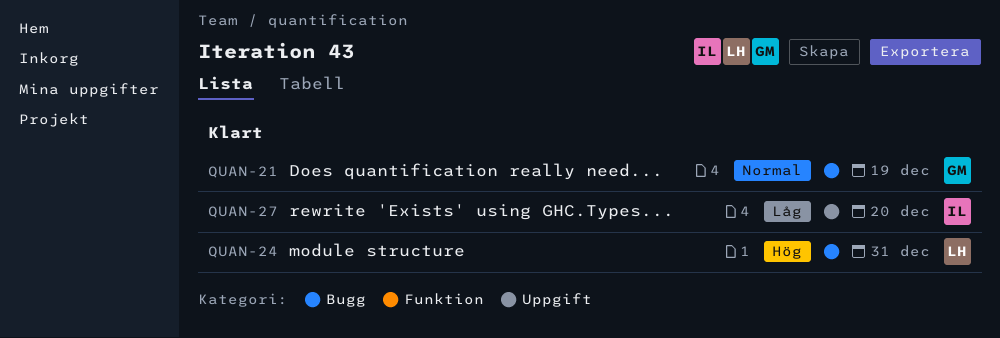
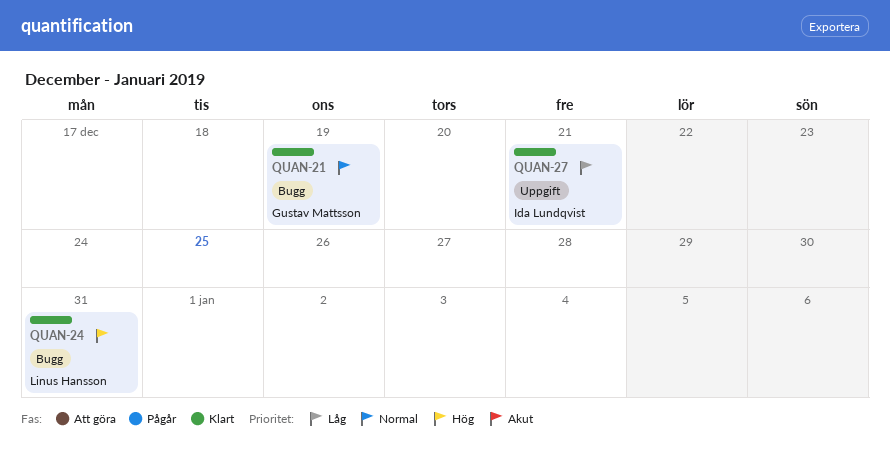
QUAN-27, due: Dec 20 -> Dec 21

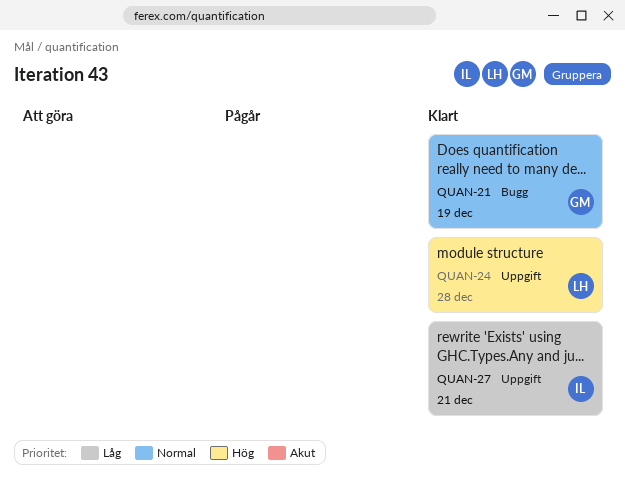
QUAN-24, label: Bugg -> Uppgift
QUAN-24, due: Dec 31 -> Dec 28

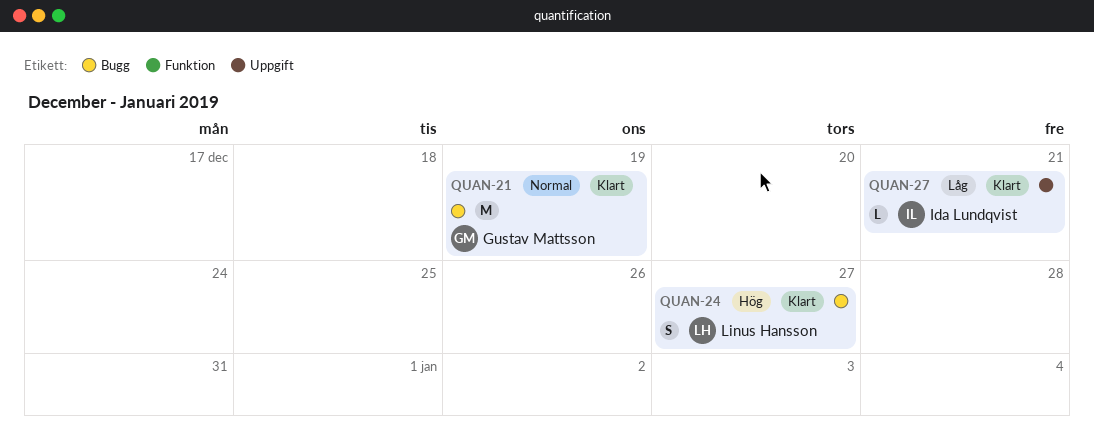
QUAN-24, label: Uppgift -> Bugg
QUAN-24, due: Dec 28 -> Dec 27

